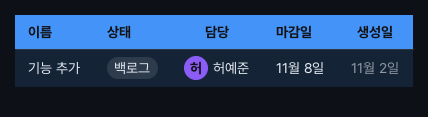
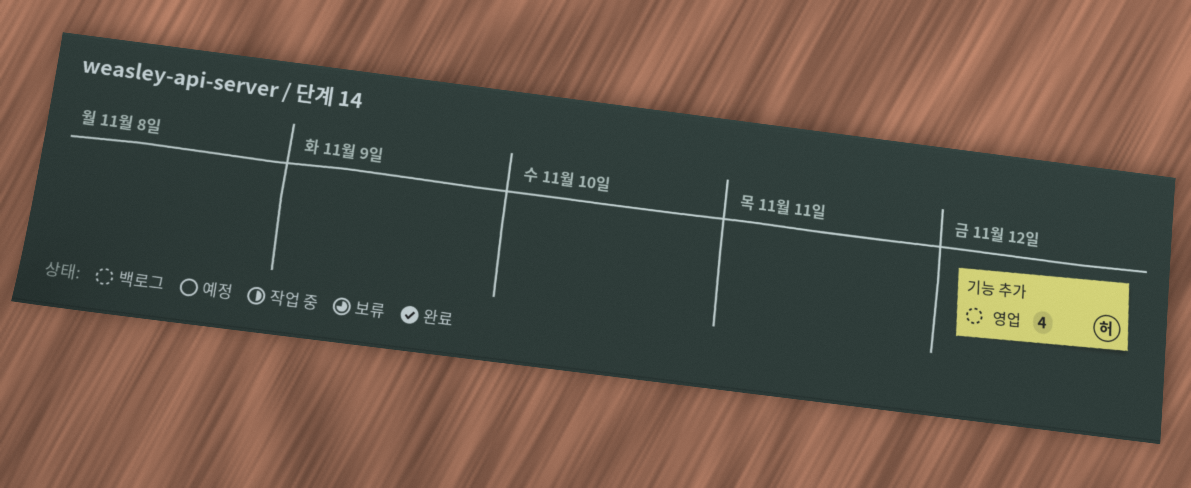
기능 추가, due: Nov 8 -> Nov 12

